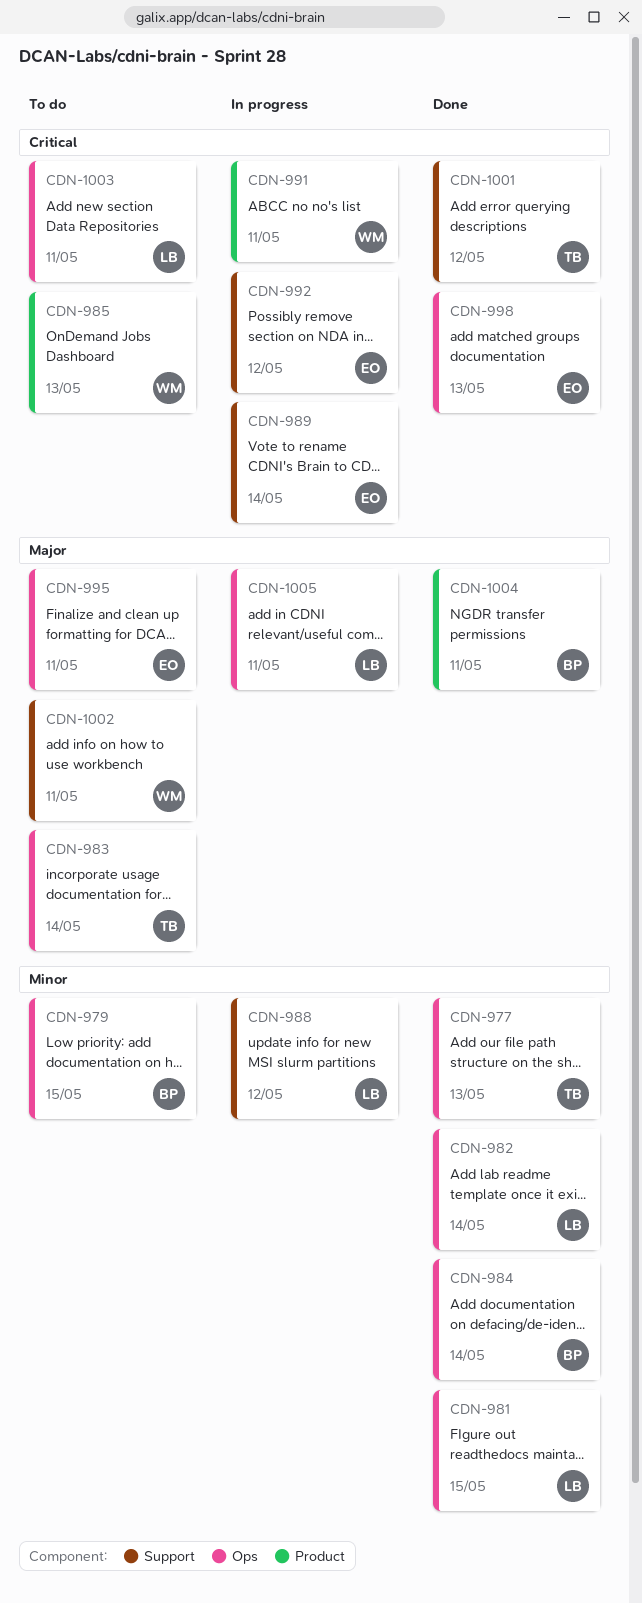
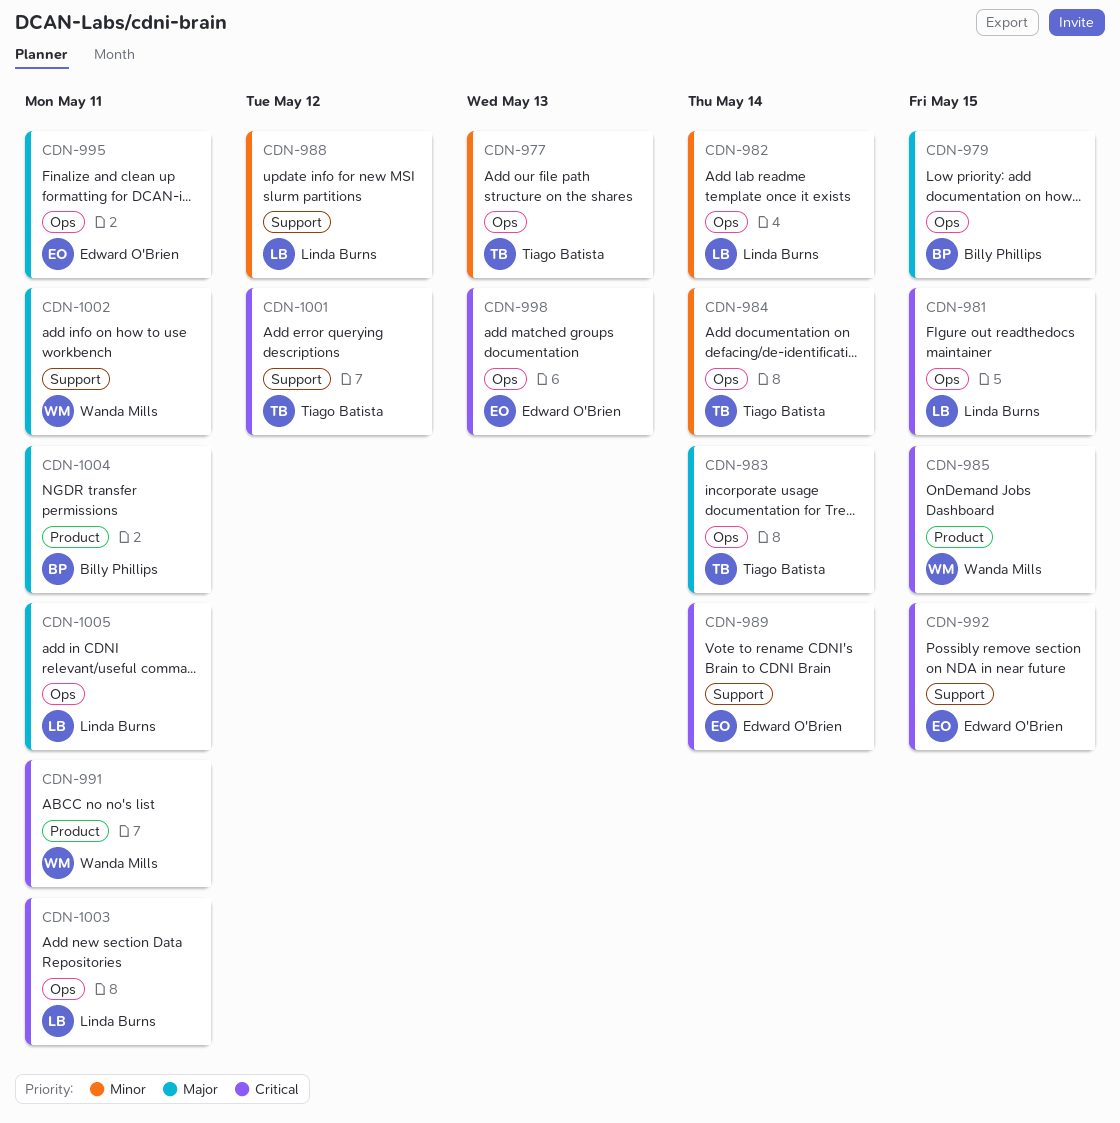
CDN-979, priority: Minor -> Major
CDN-981, priority: Minor -> Critical
CDN-984, owner: Billy Phillips -> Tiago Batista
CDN-985, due: May 13 -> May 15
CDN-992, due: May 12 -> May 15

